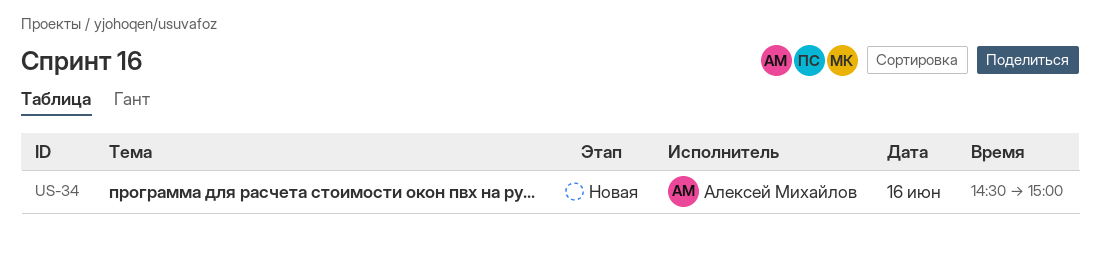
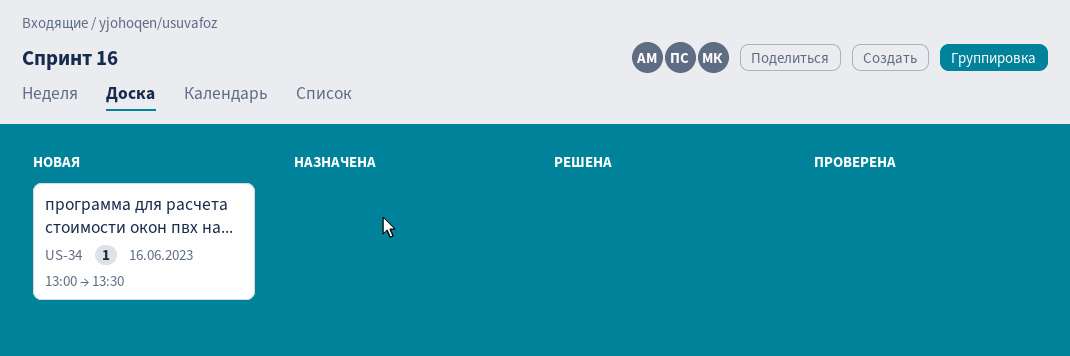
US-34, begins: 14:30 -> 13:00
US-34, ends: 15:00 -> 13:30

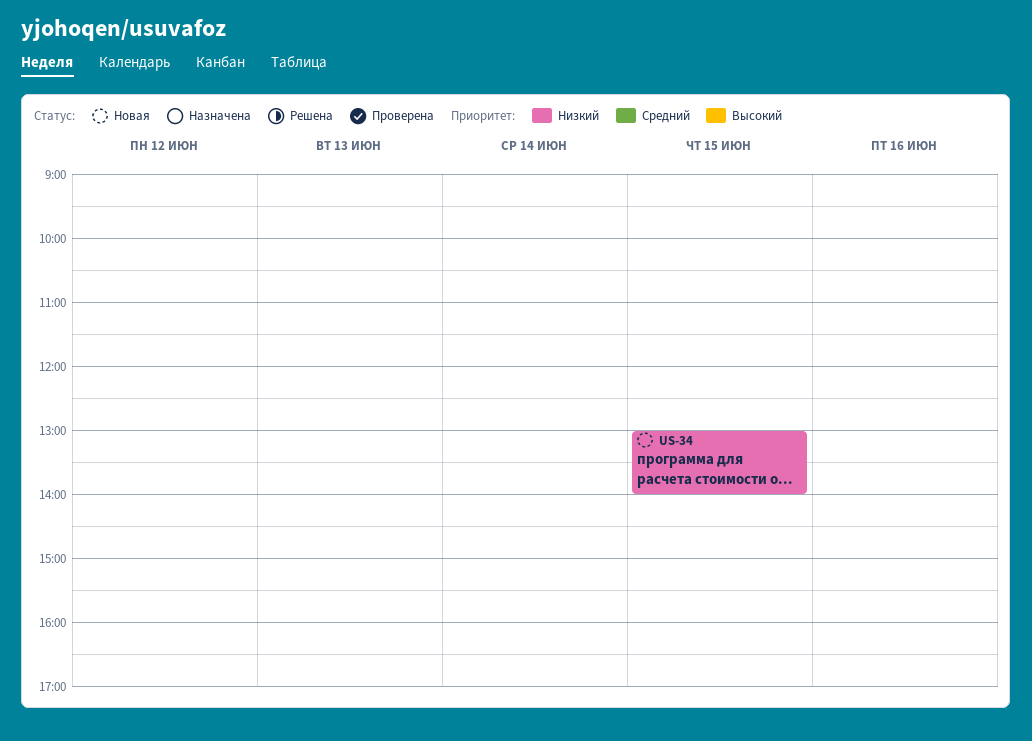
US-34, day: Jun 16 -> Jun 15
US-34, ends: 13:30 -> 14:00

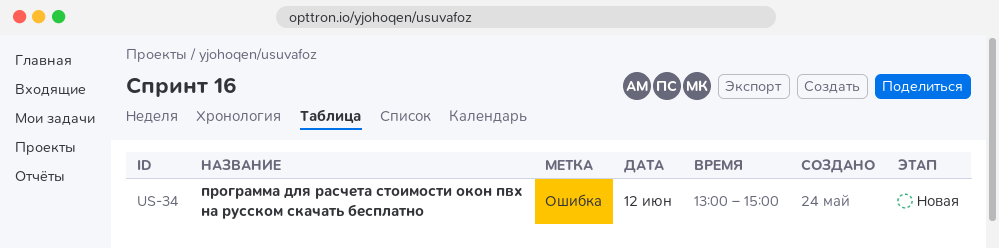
US-34, day: Jun 15 -> Jun 12
US-34, ends: 14:00 -> 15:00

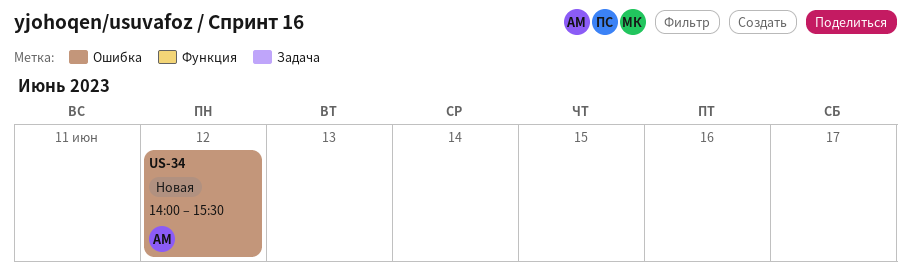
US-34, begins: 13:00 -> 14:00
US-34, ends: 15:00 -> 15:30

